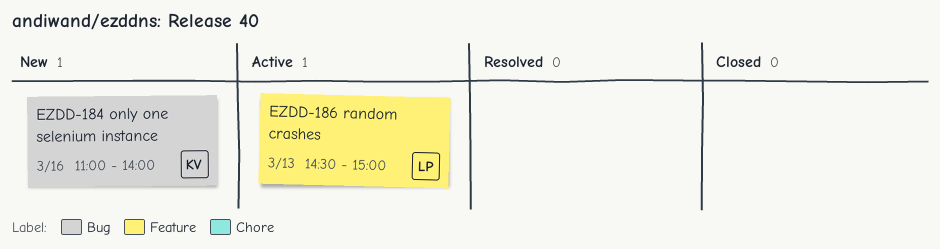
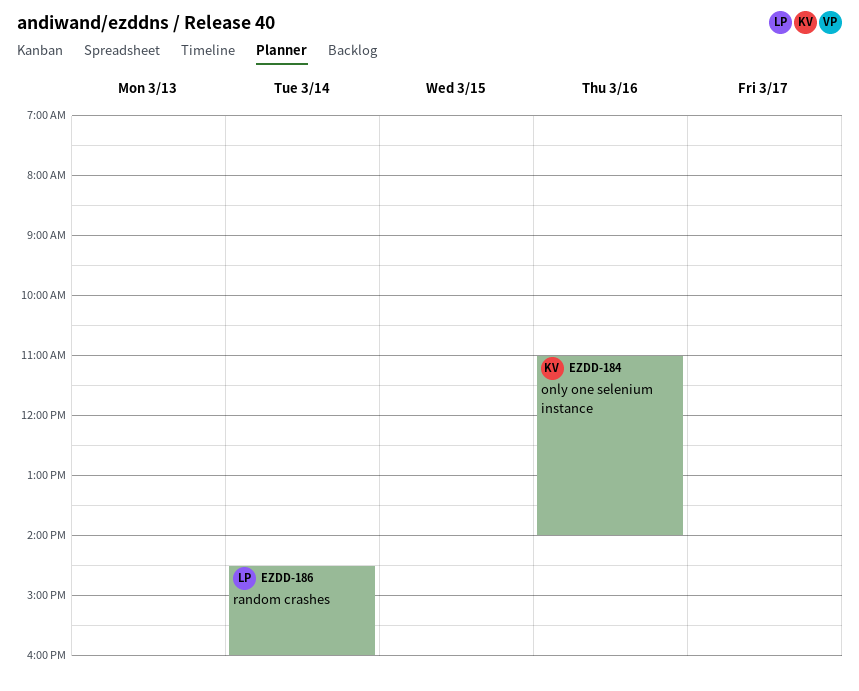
EZDD-186, day: Mar 13 -> Mar 14
EZDD-186, ends: 15:00 -> 16:00

